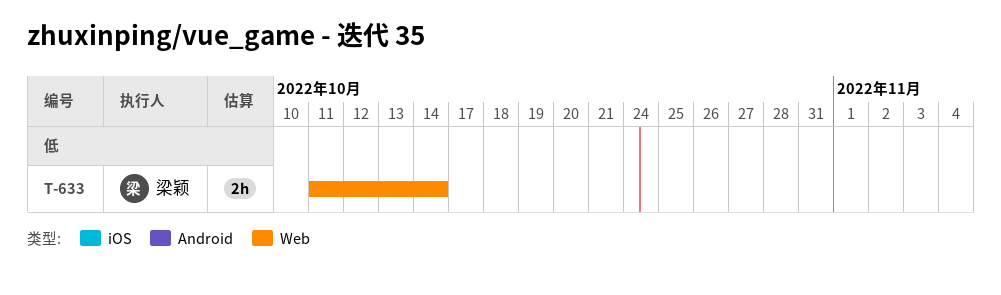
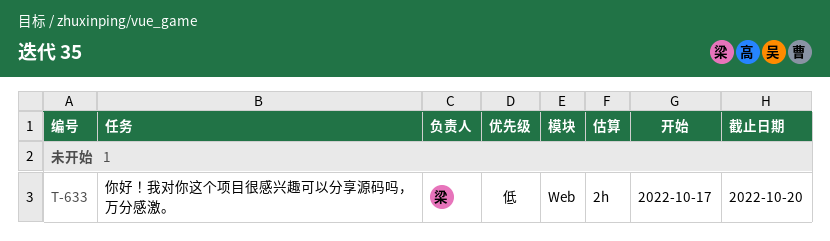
T-633, start: Oct 11 -> Oct 17
T-633, due: Oct 14 -> Oct 20

